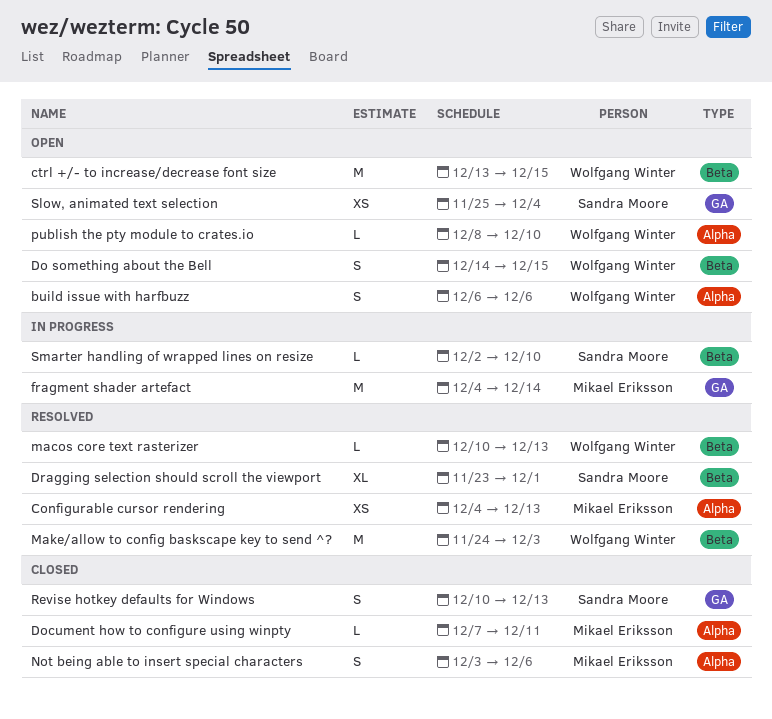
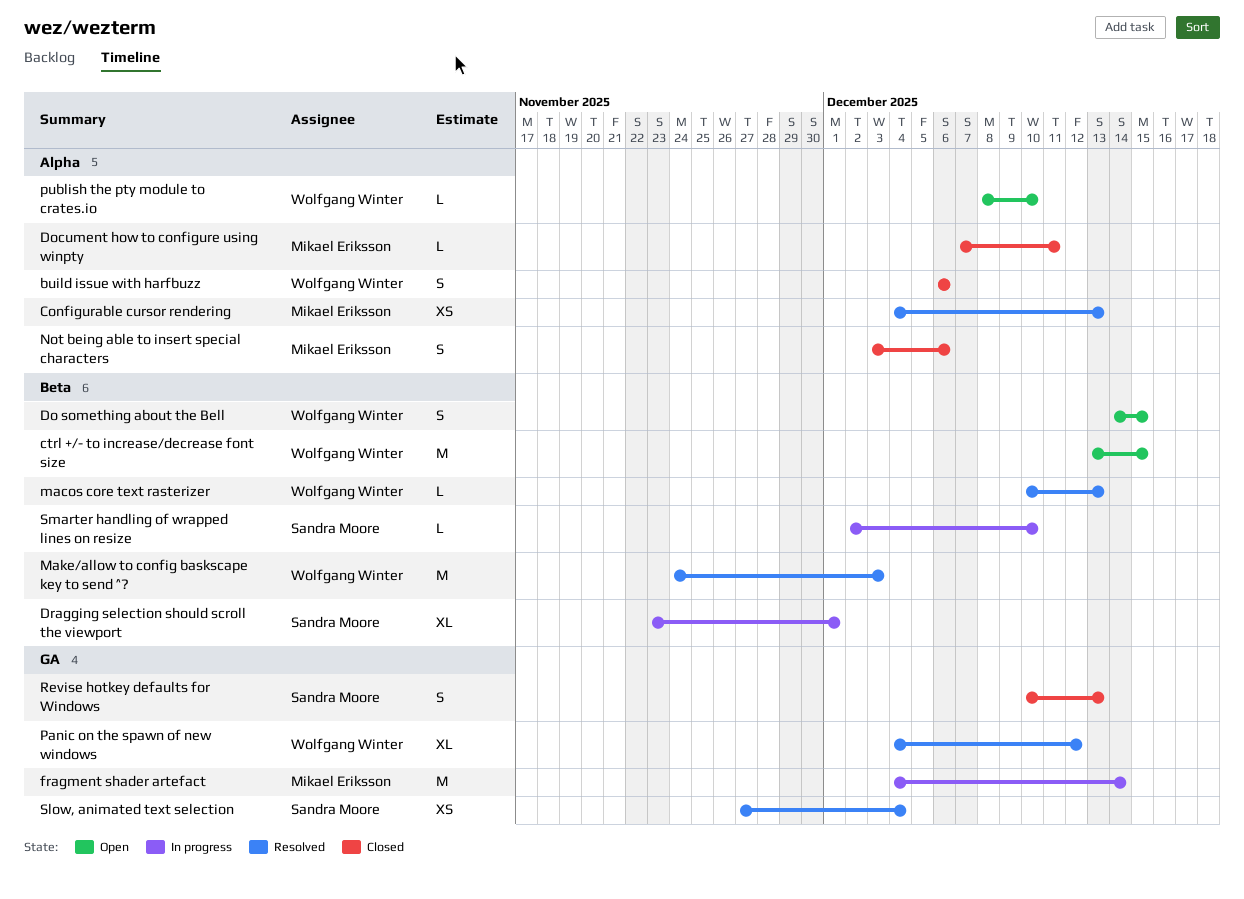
build issue with harfbuzz, status: Open -> Closed
Dragging selection should scroll the viewport, status: Resolved -> In progress
Panic on the spawn of new windows: none -> present
Slow, animated text selection, status: Open -> Resolved
Slow, animated text selection, start: Nov 25 -> Nov 27

